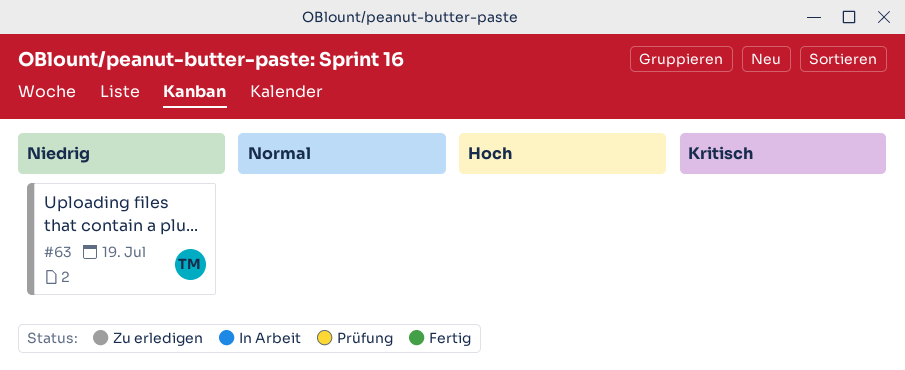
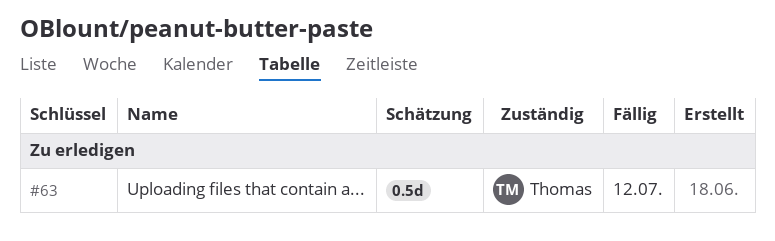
#63, due: Jul 19 -> Jul 12

